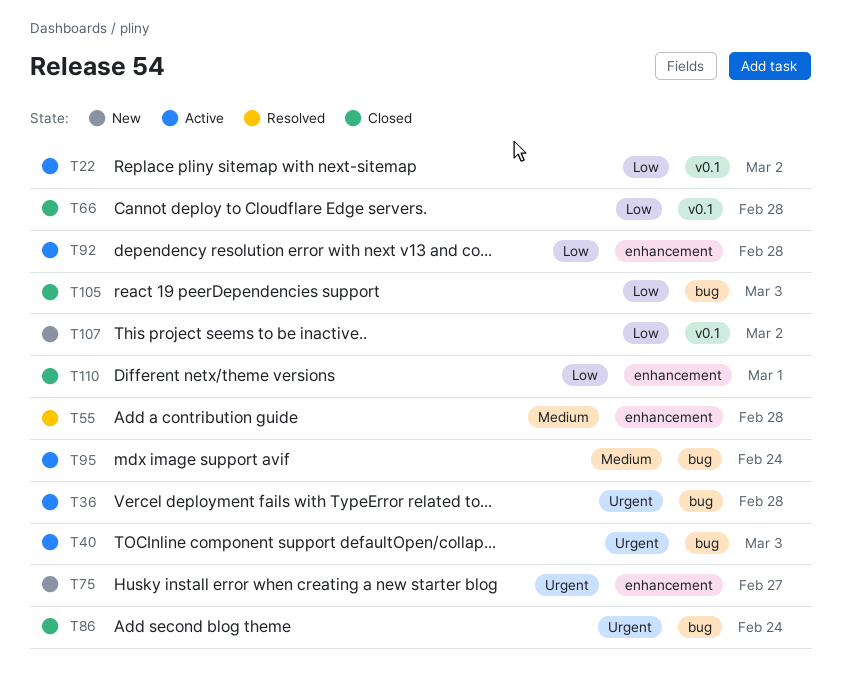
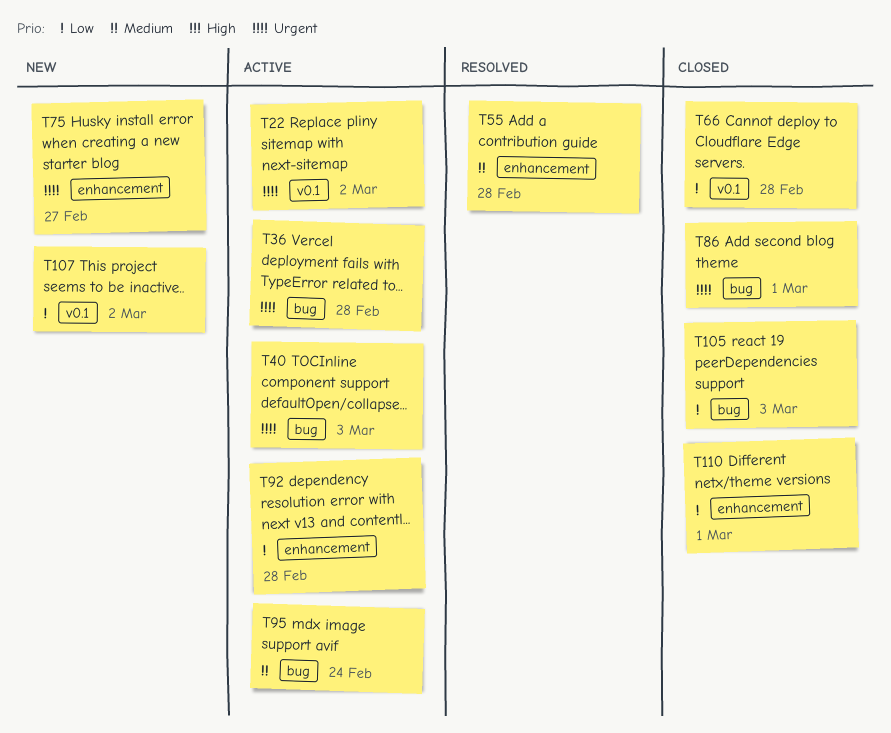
T22, priority: Low -> Urgent
T86, due: Feb 24 -> Mar 1

